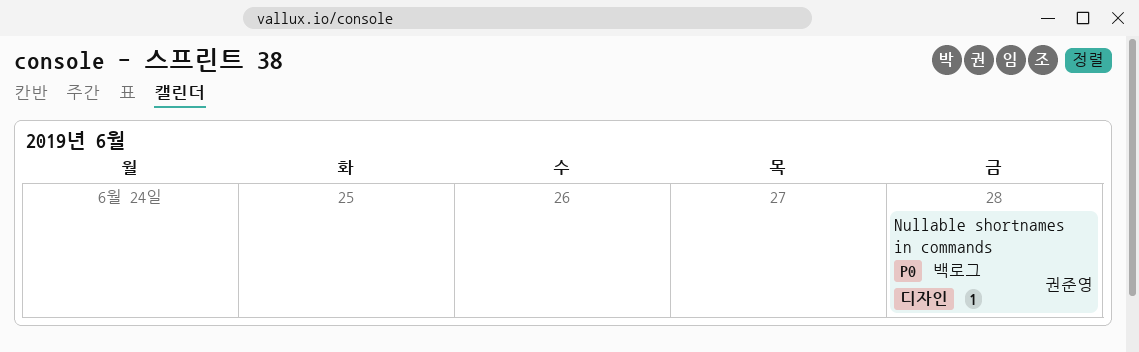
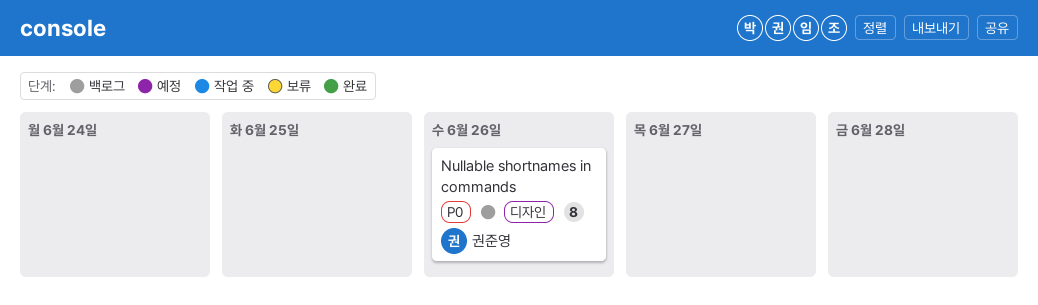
Nullable shortnames in commands, estimate: 1 -> 8
Nullable shortnames in commands, due: Jun 28 -> Jun 26

